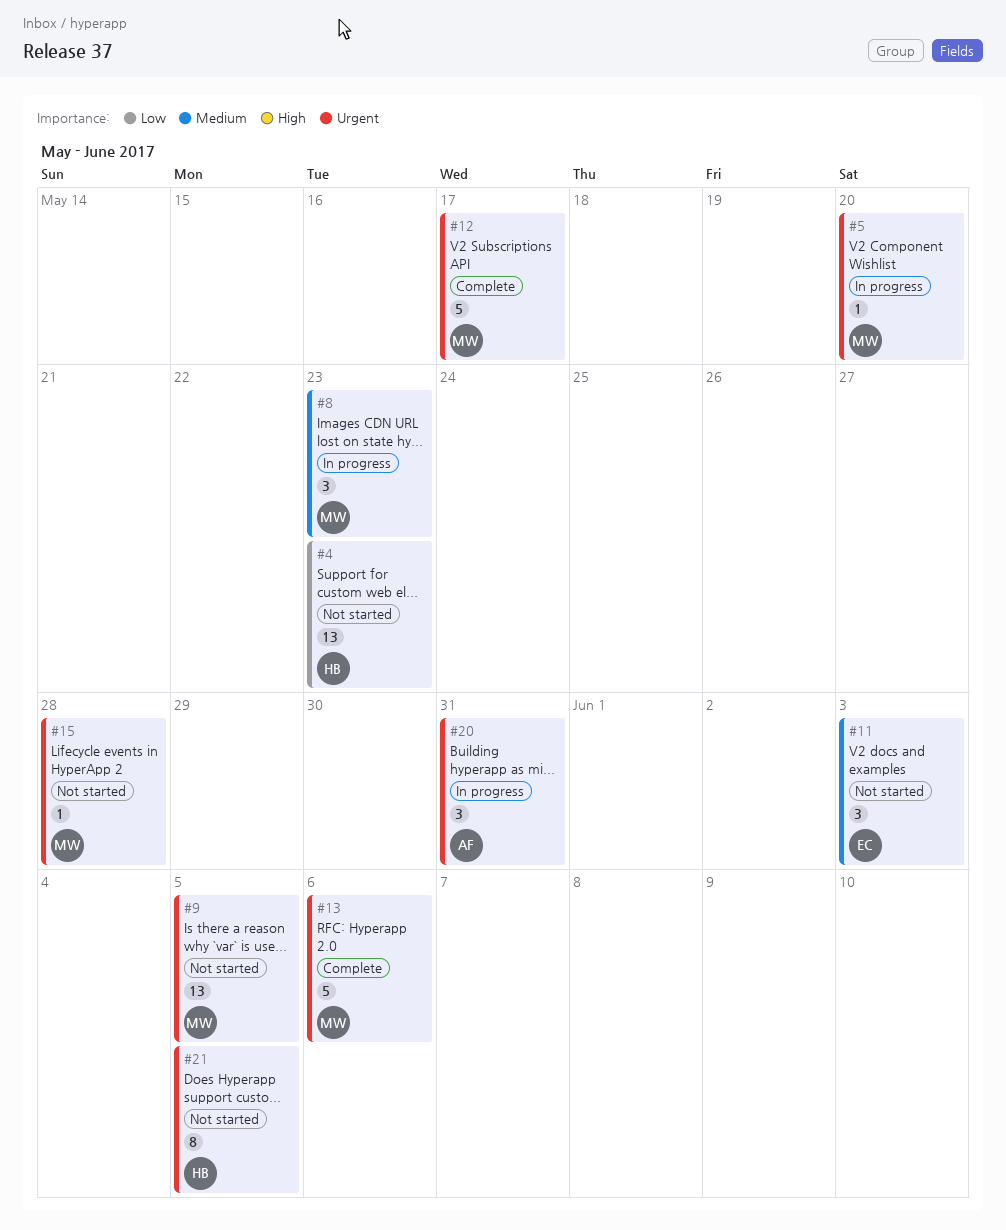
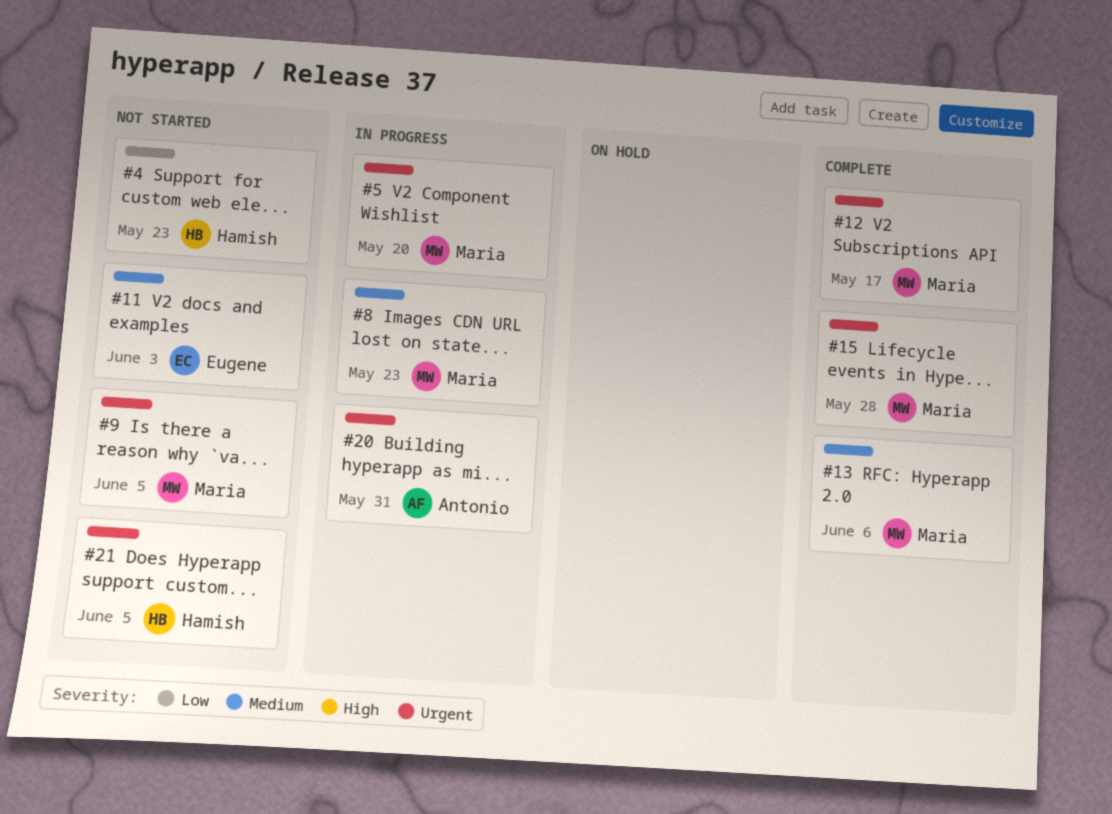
#13, priority: Urgent -> Medium
#15, status: Not started -> Complete

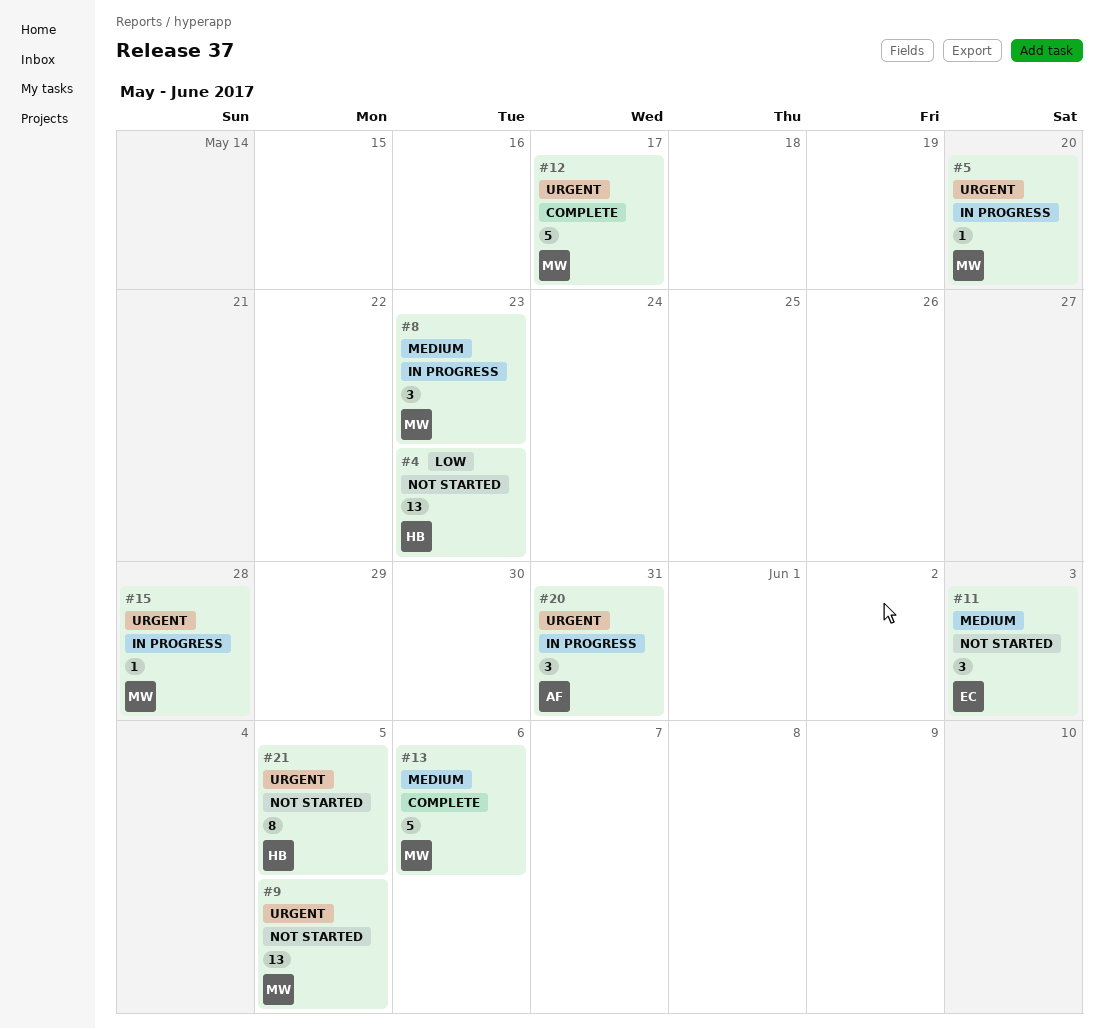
#15, status: Complete -> In progress

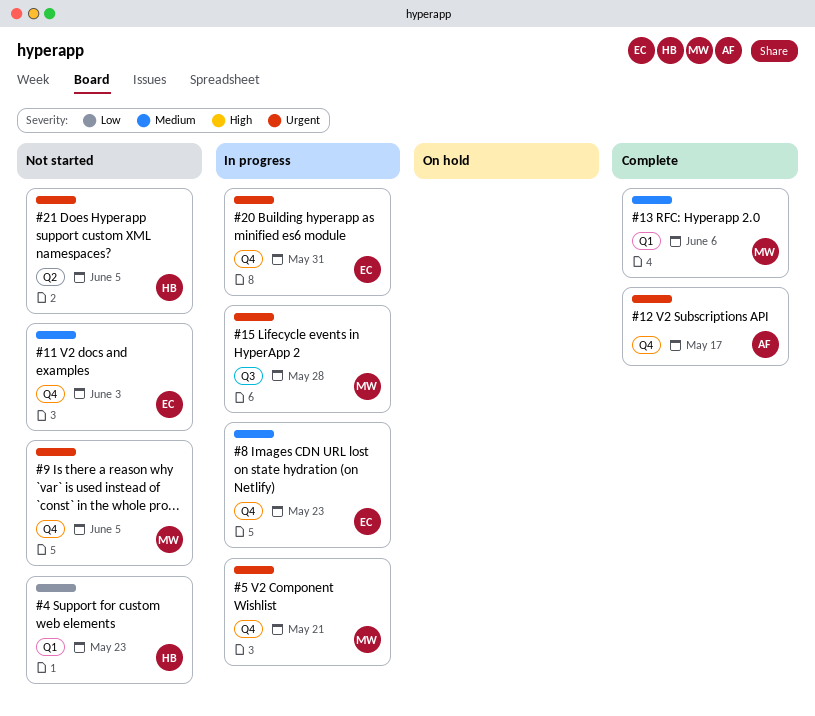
#5, due: May 20 -> May 21
#8, owner: MW -> EC
#12, owner: MW -> AF
#20, owner: AF -> EC

